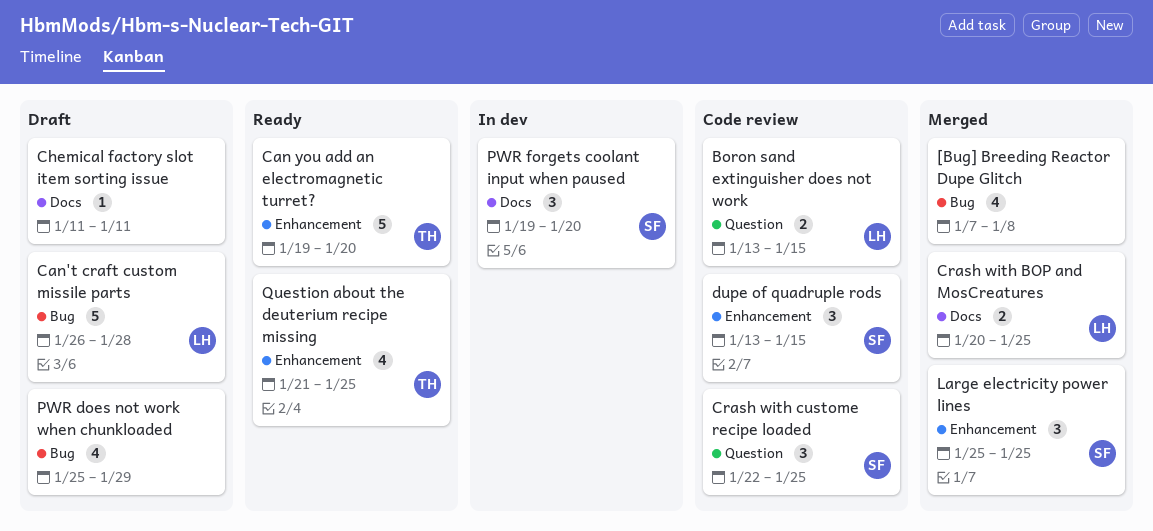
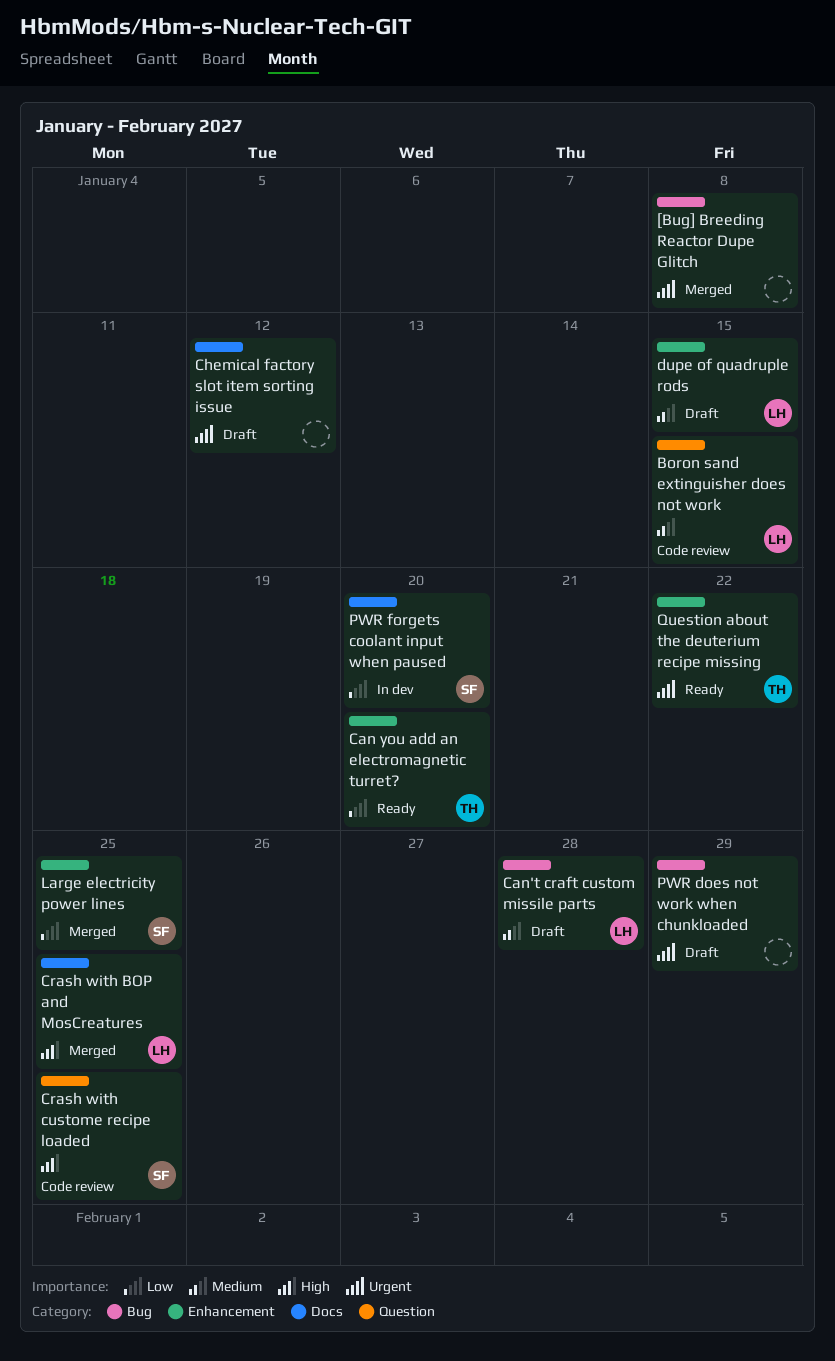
Chemical factory slot item sorting issue, due: Jan 11 -> Jan 12
dupe of quadruple rods, status: Code review -> Draft
dupe of quadruple rods, owner: SF -> LH
Question about the deuterium recipe missing, due: Jan 25 -> Jan 22

